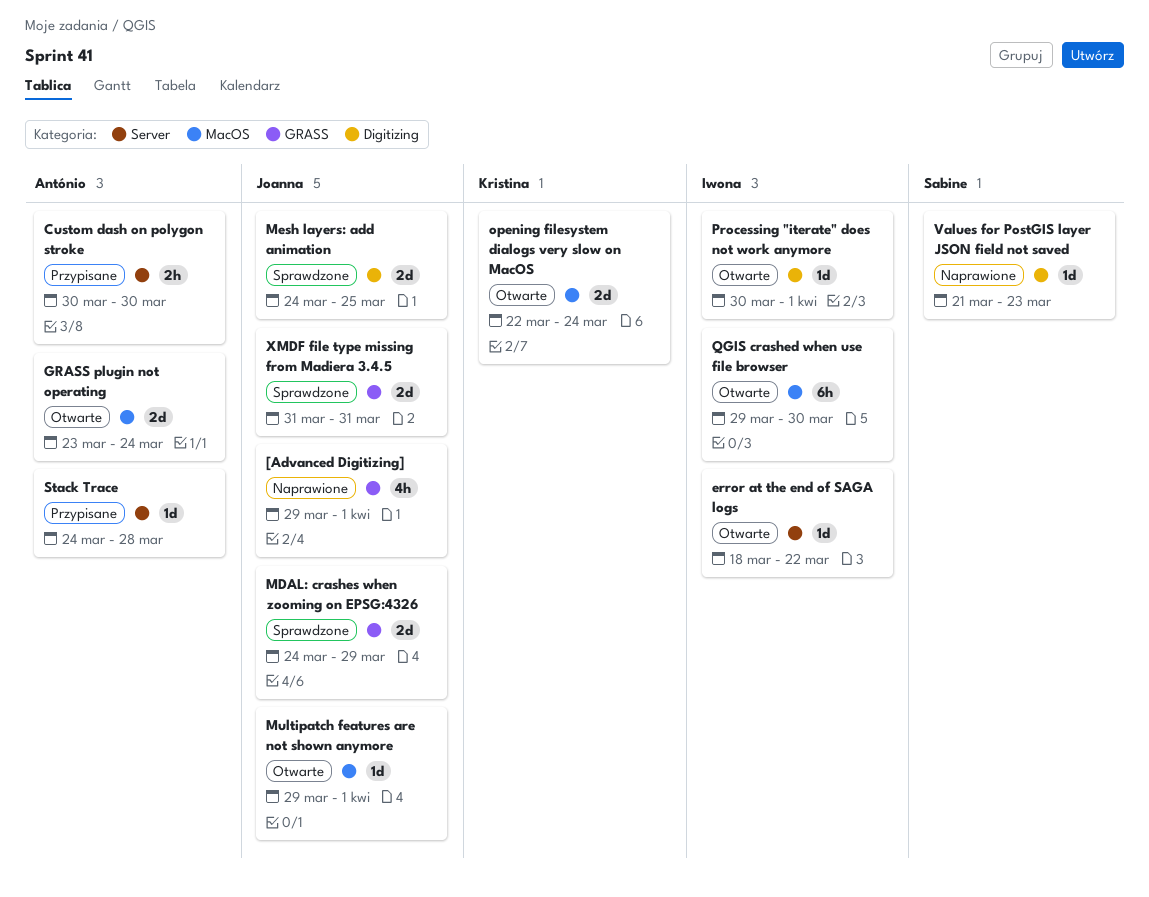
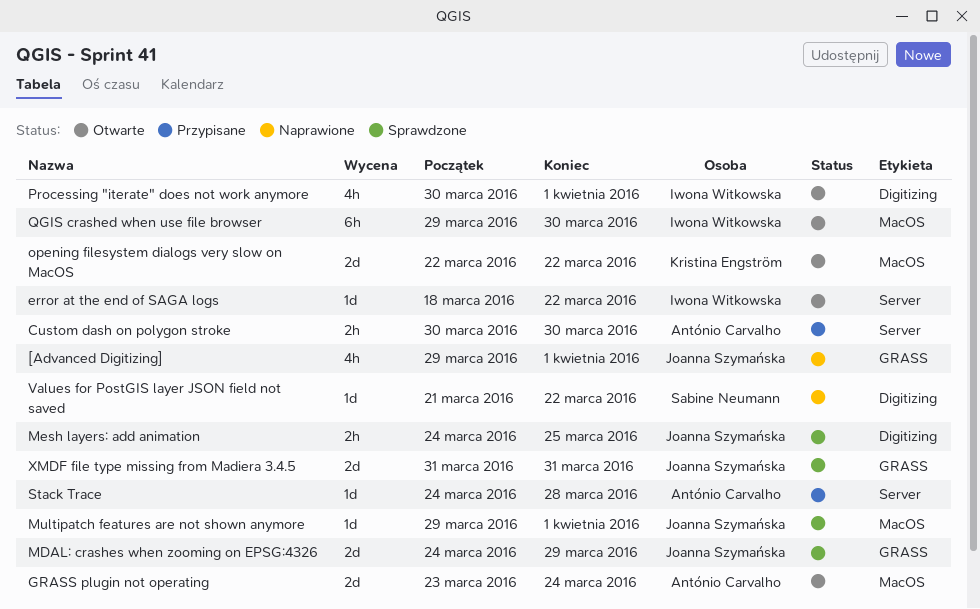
Mesh layers: add animation, estimate: 2d -> 2h
Multipatch features are not shown anymore, status: Otwarte -> Sprawdzone
opening filesystem dialogs very slow on MacOS, due: Mar 24 -> Mar 22
Processing "iterate" does not work anymore, estimate: 1d -> 4h
Values for PostGIS layer JSON field not saved, due: Mar 23 -> Mar 22

